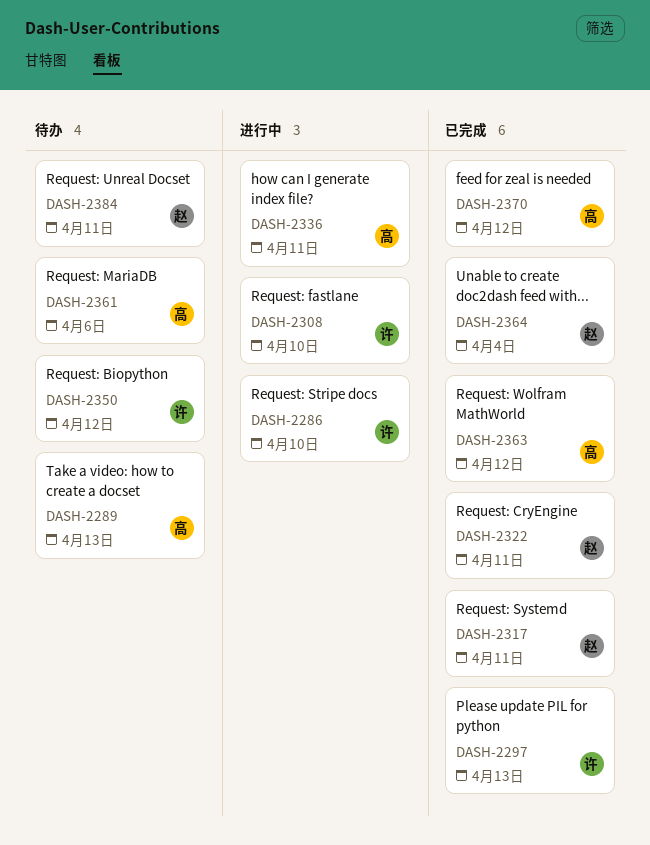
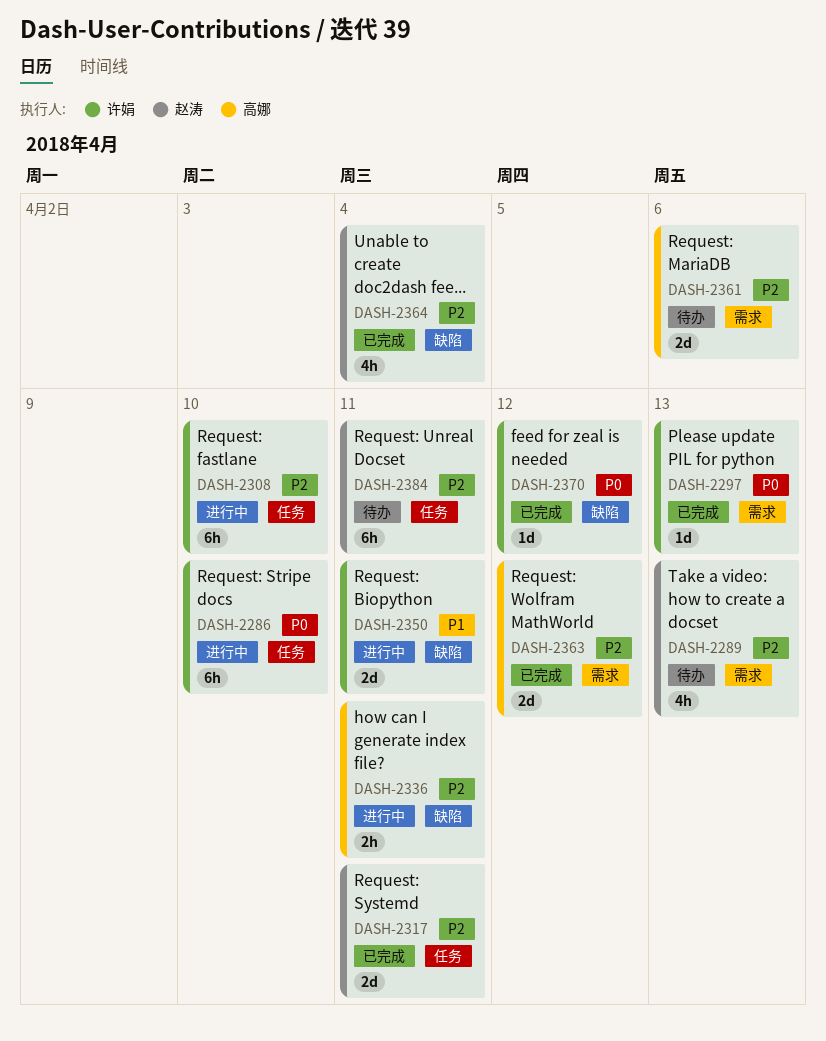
DASH-2289, owner: 高娜 -> 赵涛
DASH-2322: present -> none
DASH-2350, status: 待办 -> 进行中
DASH-2350, due: Apr 12 -> Apr 11
DASH-2370, owner: 高娜 -> 许娟

